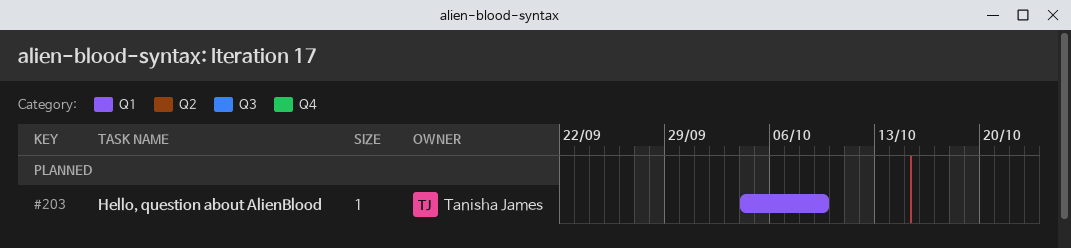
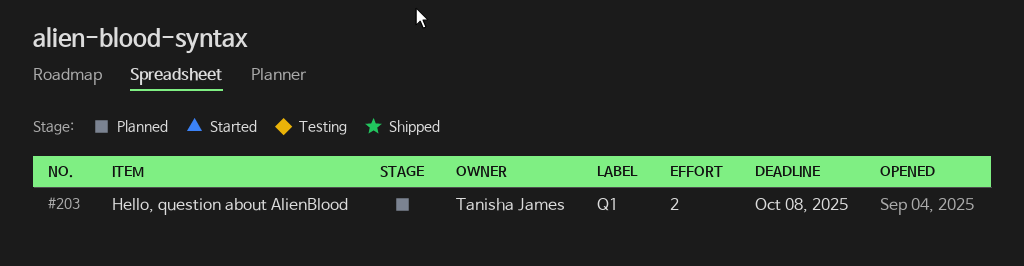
#203, estimate: 1 -> 2
#203, due: Oct 9 -> Oct 8

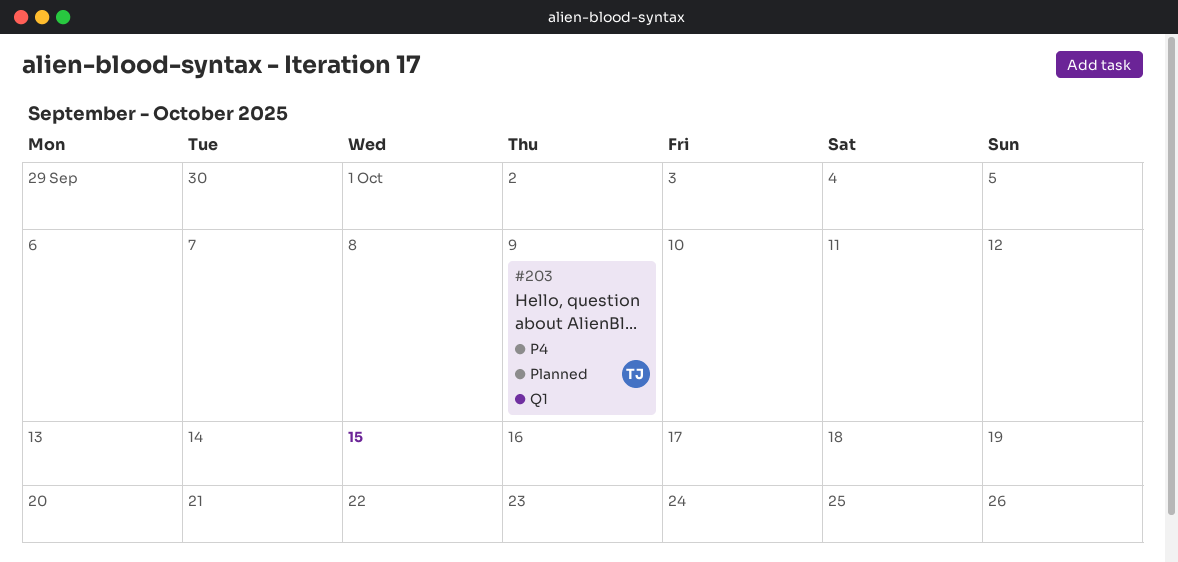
#203, due: Oct 8 -> Oct 9

